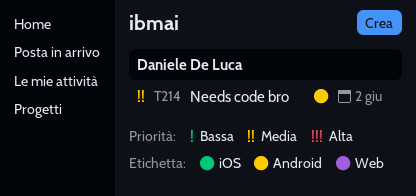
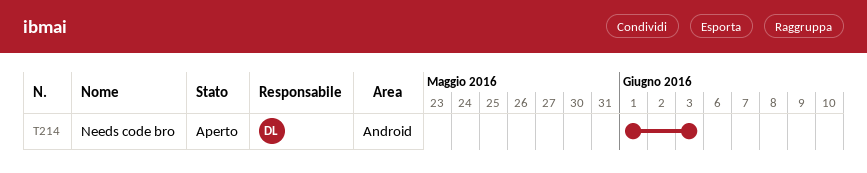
T214, due: Jun 2 -> Jun 3

